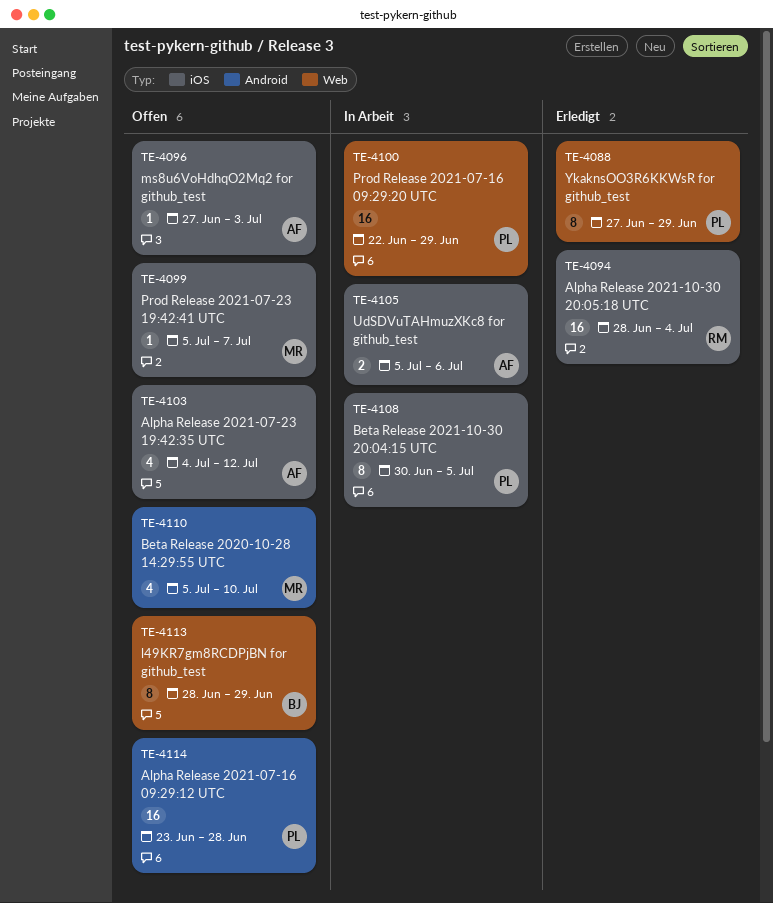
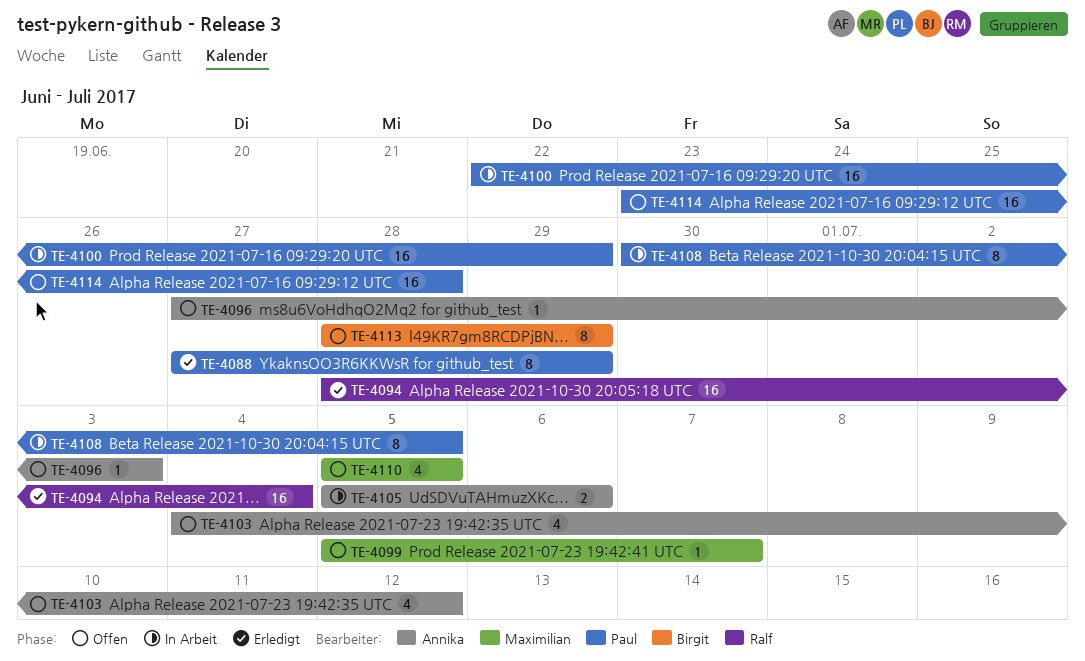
TE-4110, due: Jul 10 -> Jul 5

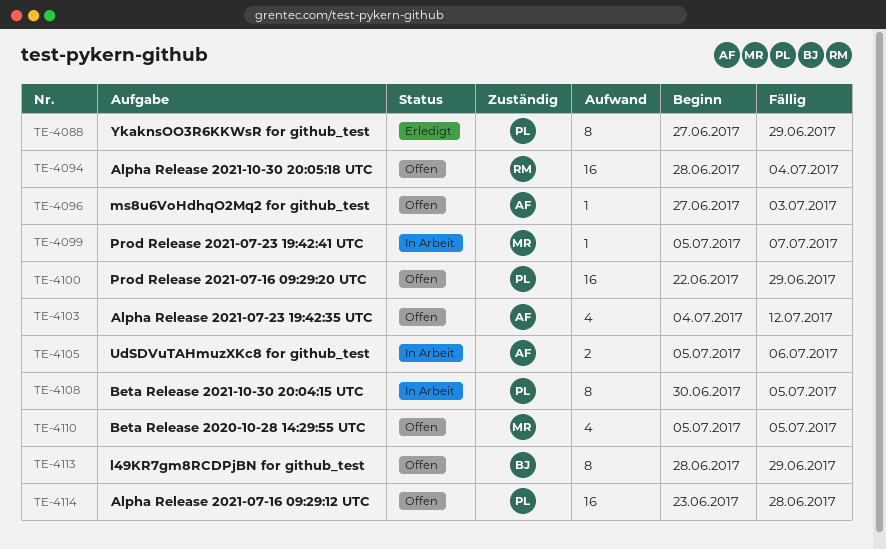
TE-4094, status: Erledigt -> Offen
TE-4099, status: Offen -> In Arbeit
TE-4100, status: In Arbeit -> Offen

